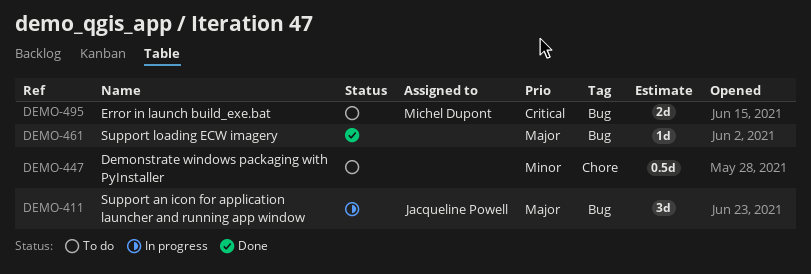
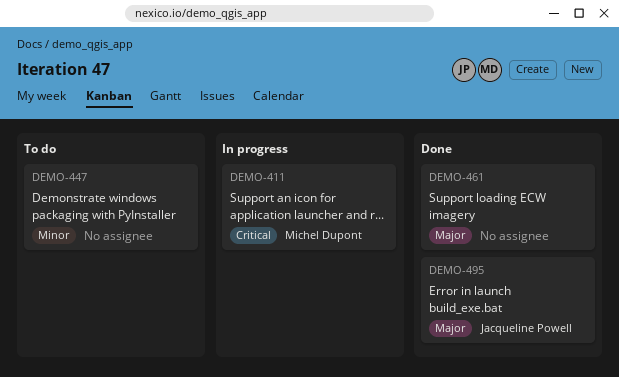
DEMO-411, owner: Jacqueline Powell -> Michel Dupont
DEMO-411, priority: Major -> Critical
DEMO-495, status: To do -> Done
DEMO-495, owner: Michel Dupont -> Jacqueline Powell
DEMO-495, priority: Critical -> Major

